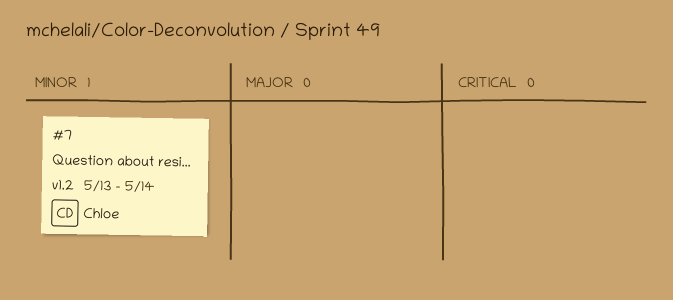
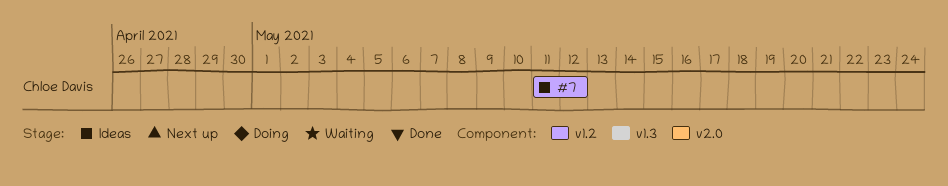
#7, start: May 13 -> May 11
#7, due: May 14 -> May 12

